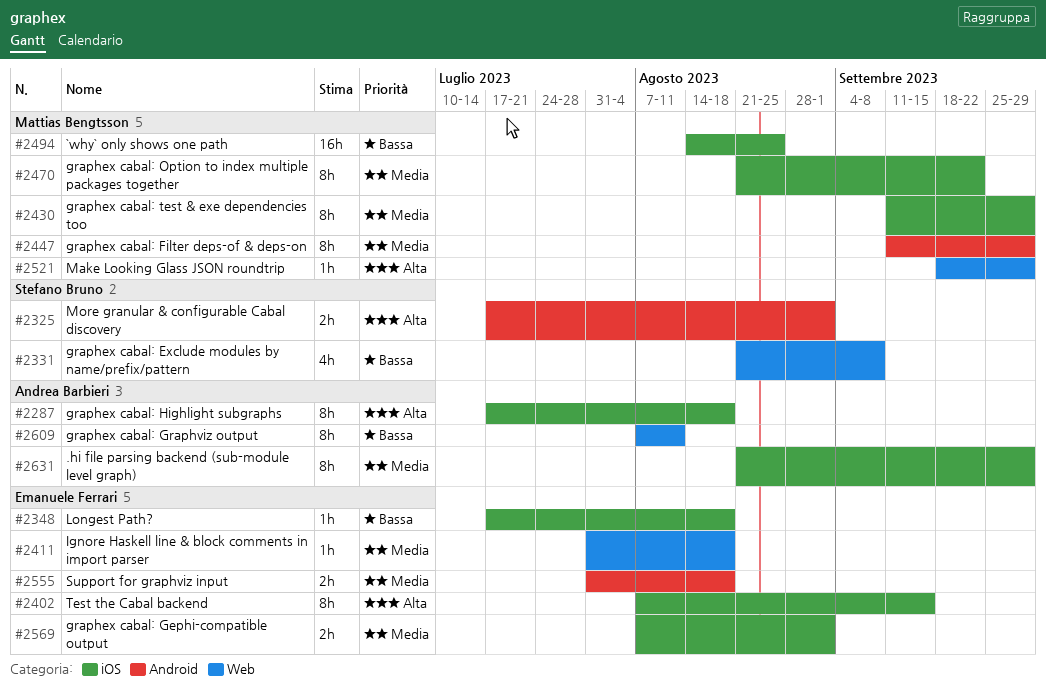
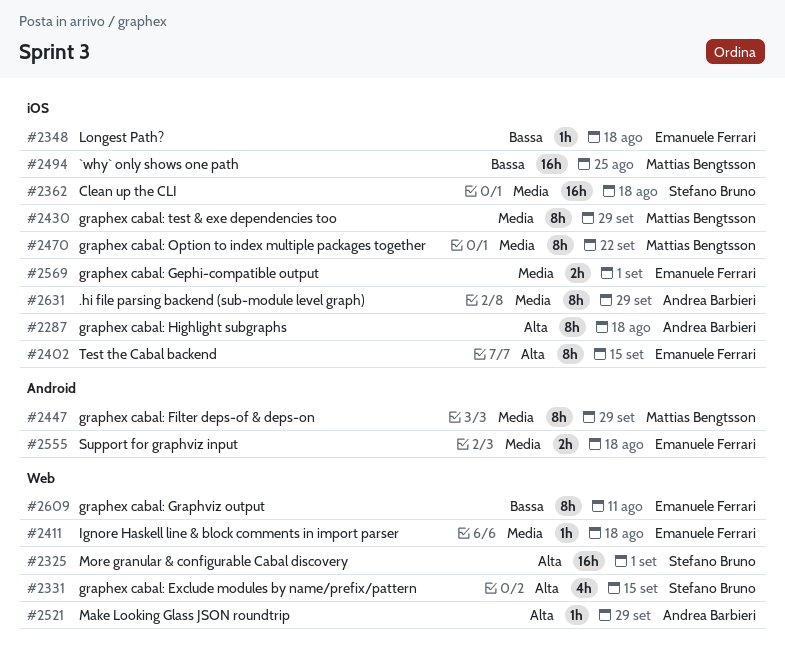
#2325, label: Android -> Web
#2325, estimate: 2h -> 16h
#2331, priority: Bassa -> Alta
#2331, due: Sep 8 -> Sep 15
#2362: none -> present
#2521, owner: Mattias Bengtsson -> Andrea Barbieri
#2609, owner: Andrea Barbieri -> Emanuele Ferrari

